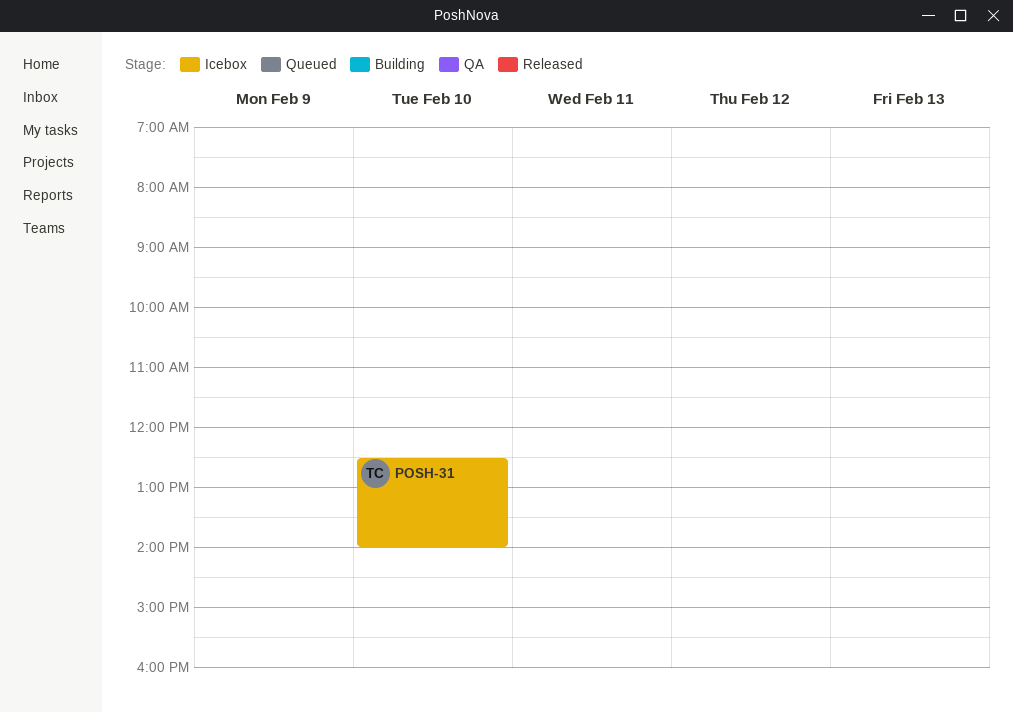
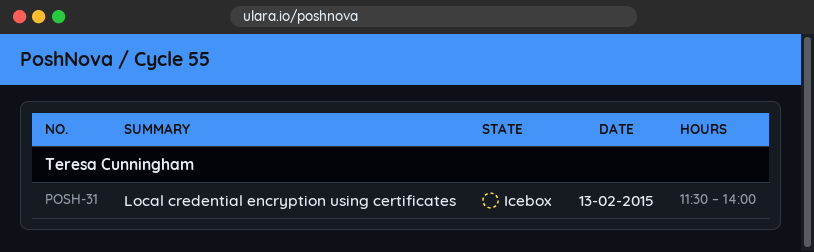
POSH-31, day: Feb 10 -> Feb 13
POSH-31, begins: 12:30 -> 11:30

